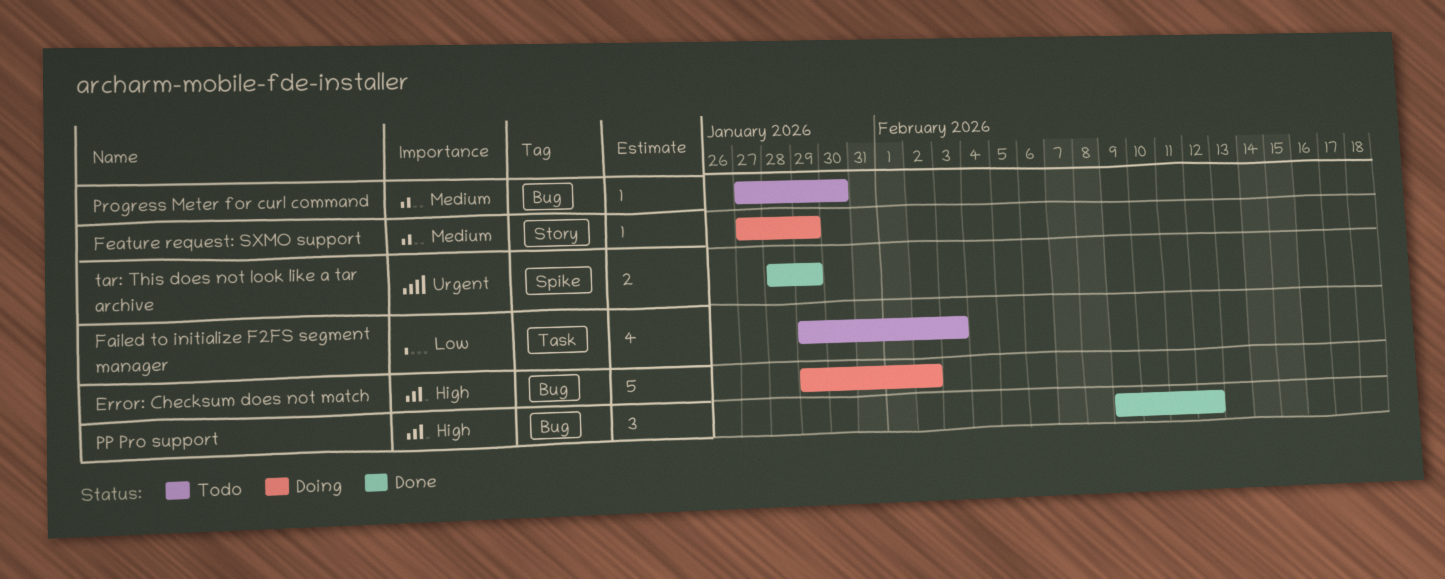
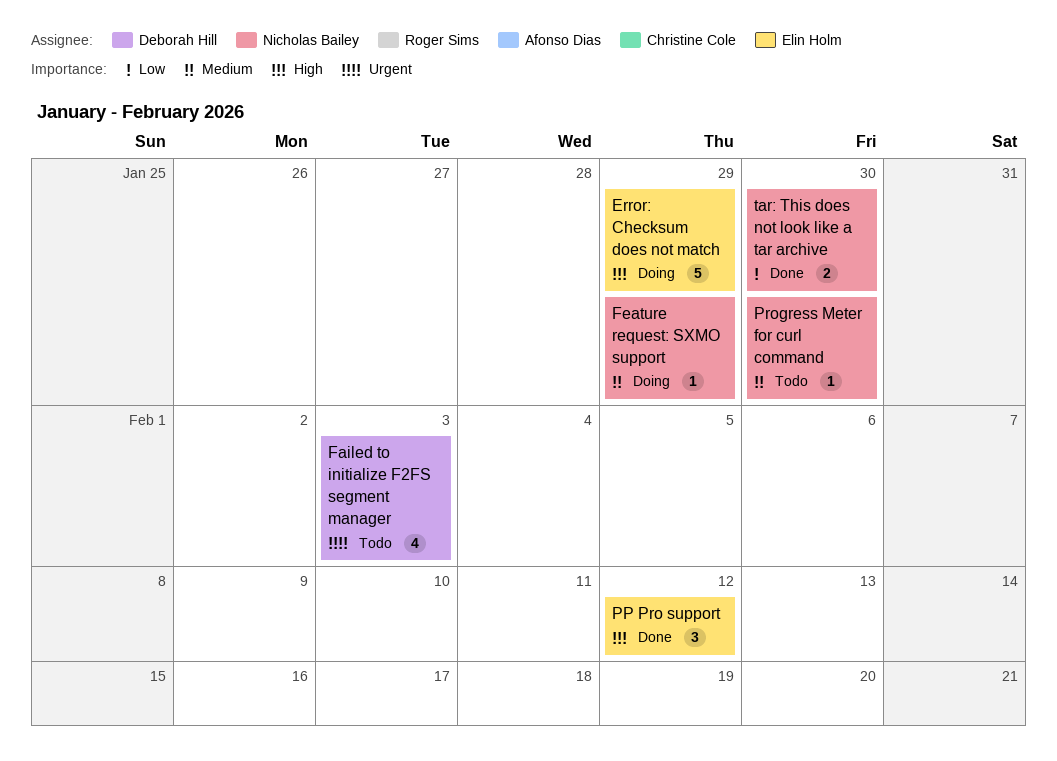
Error: Checksum does not match, due: Feb 2 -> Jan 29
Failed to initialize F2FS segment manager, priority: Low -> Urgent
tar: This does not look like a tar archive, priority: Urgent -> Low
tar: This does not look like a tar archive, due: Jan 29 -> Jan 30

